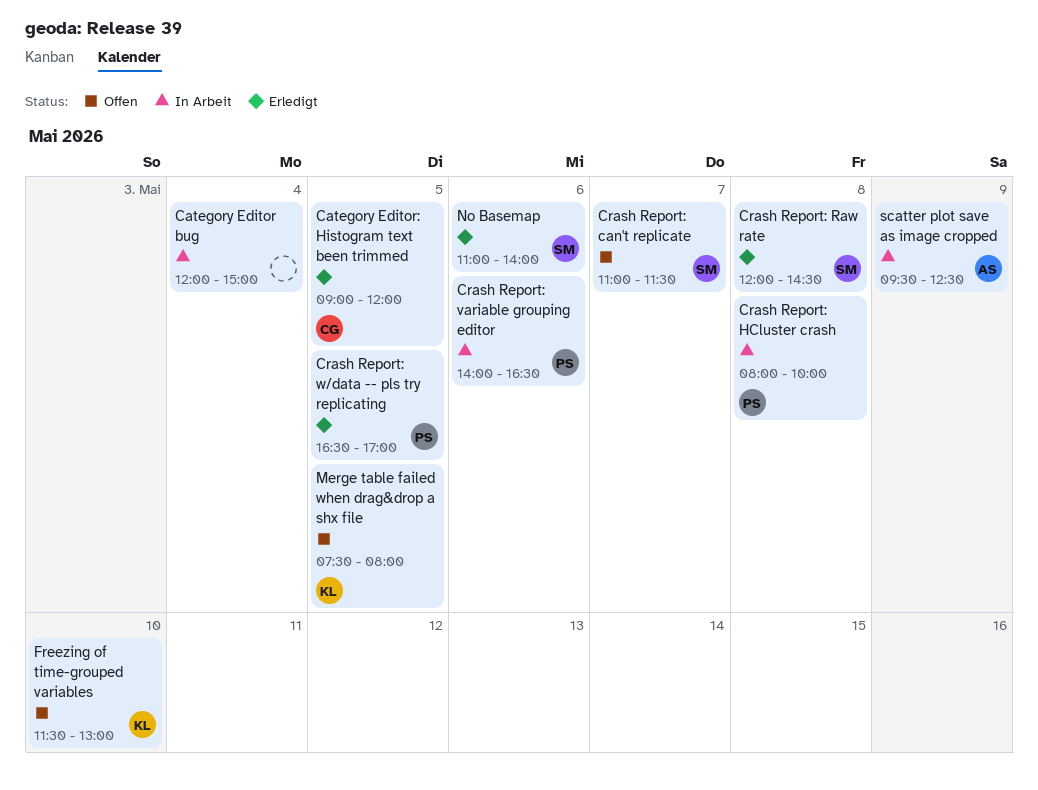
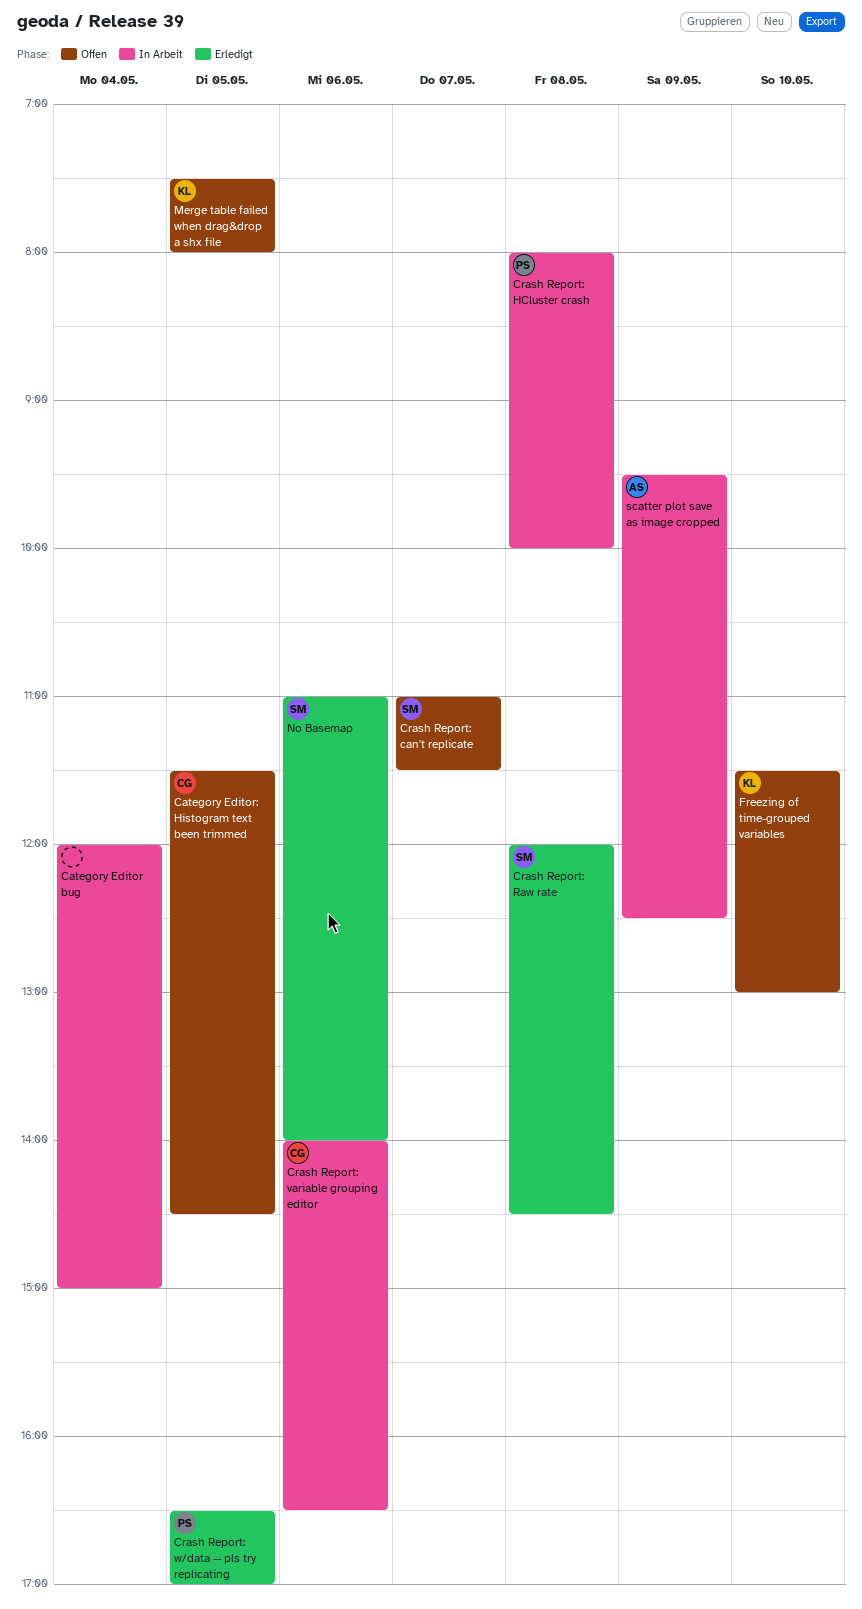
Category Editor: Histogram text been trimmed, status: Erledigt -> Offen
Category Editor: Histogram text been trimmed, begins: 09:00 -> 11:30
Category Editor: Histogram text been trimmed, ends: 12:00 -> 14:30
Crash Report: variable grouping editor, owner: PS -> CG

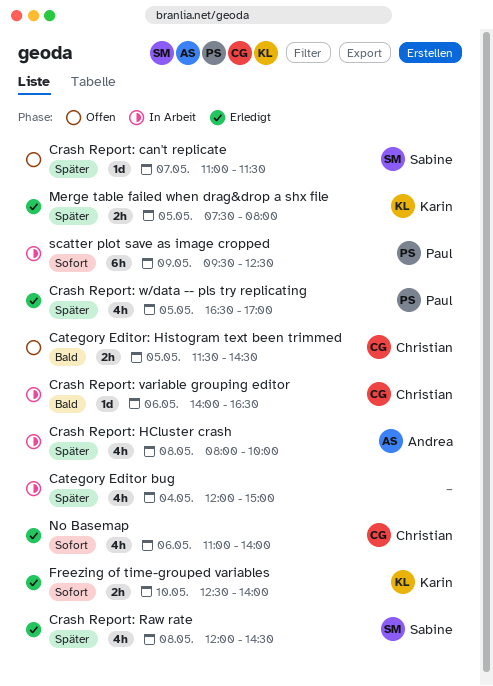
Crash Report: HCluster crash, owner: Paul -> Andrea
Freezing of time-grouped variables, status: Offen -> Erledigt
Freezing of time-grouped variables, begins: 11:30 -> 12:30
Freezing of time-grouped variables, ends: 13:00 -> 14:00
Merge table failed when drag&drop a shx file, status: Offen -> Erledigt
No Basemap, owner: Sabine -> Christian
scatter plot save as image cropped, owner: Andrea -> Paul

